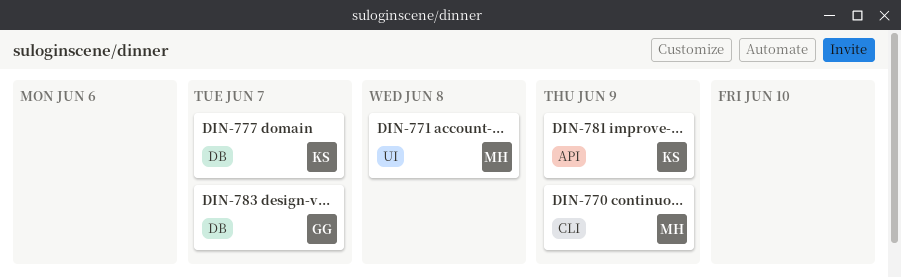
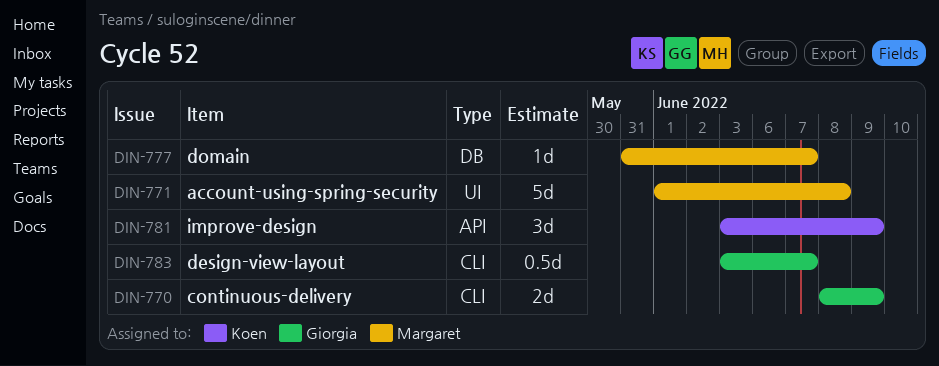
DIN-770, owner: Margaret -> Giorgia
DIN-777, owner: Koen -> Margaret
DIN-783, label: DB -> CLI

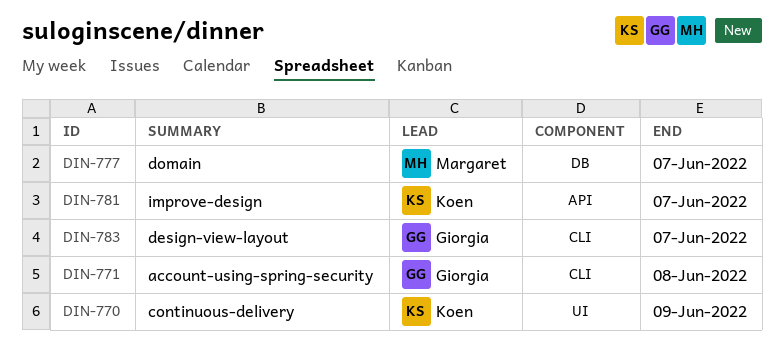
DIN-770, owner: Giorgia -> Koen
DIN-770, label: CLI -> UI
DIN-771, owner: Margaret -> Giorgia
DIN-771, label: UI -> CLI
DIN-781, due: Jun 9 -> Jun 7

